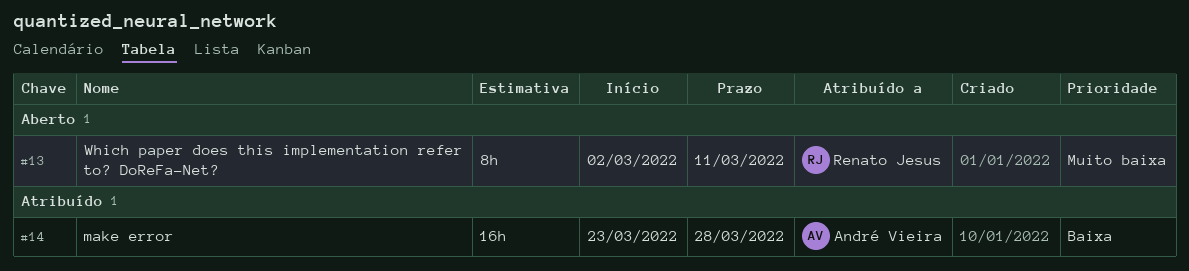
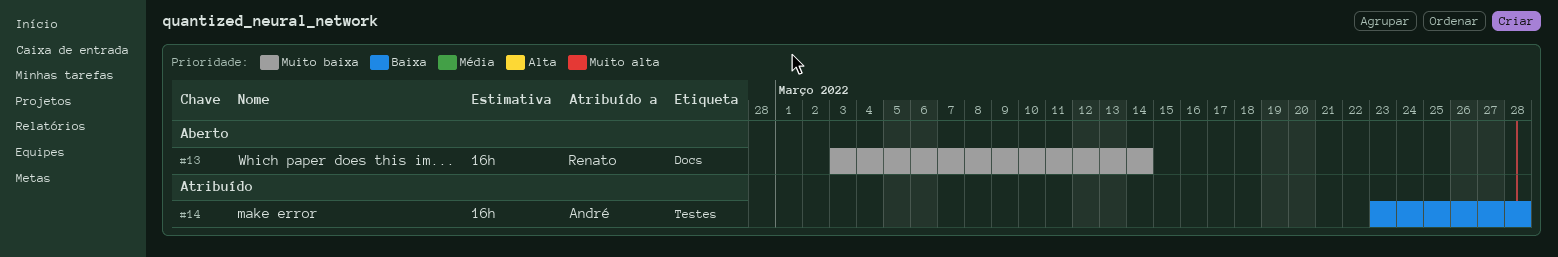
#13, estimate: 8h -> 16h
#13, start: Mar 2 -> Mar 3
#13, due: Mar 11 -> Mar 14

